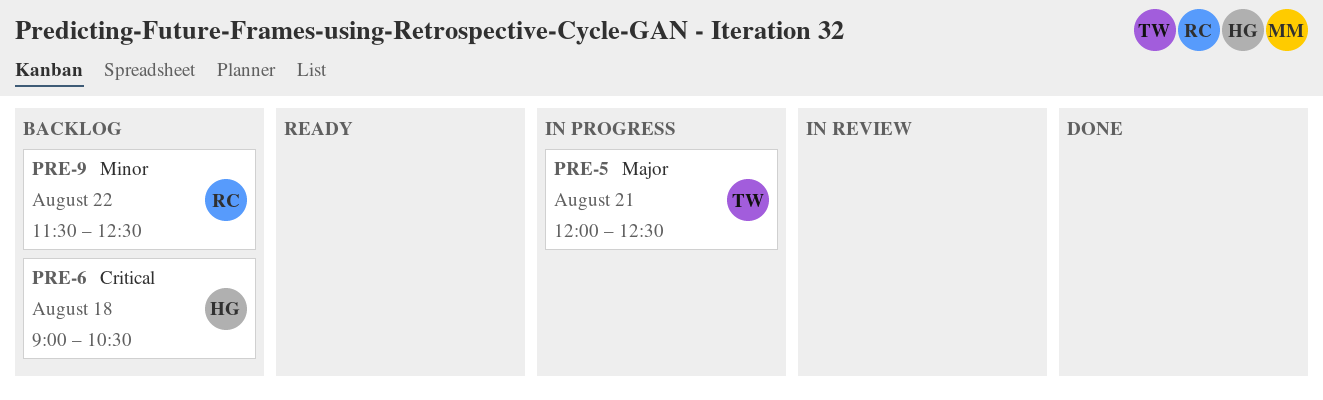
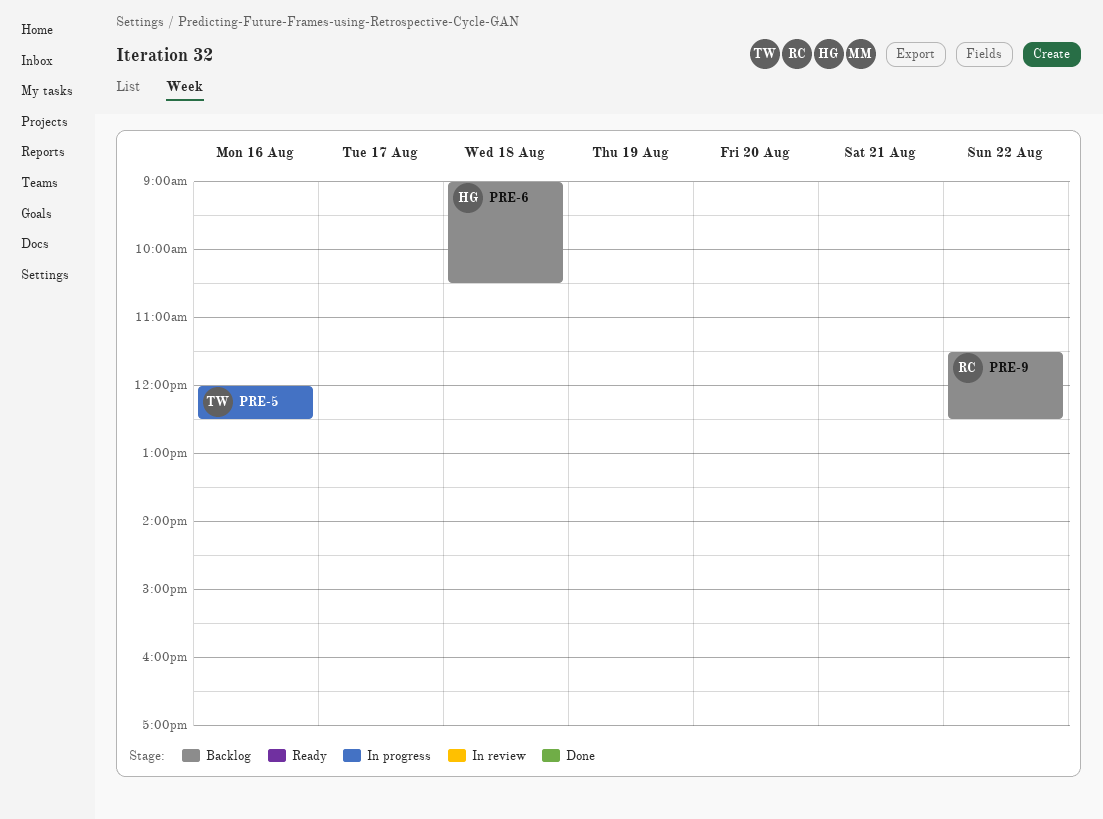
PRE-5, day: Aug 21 -> Aug 16

